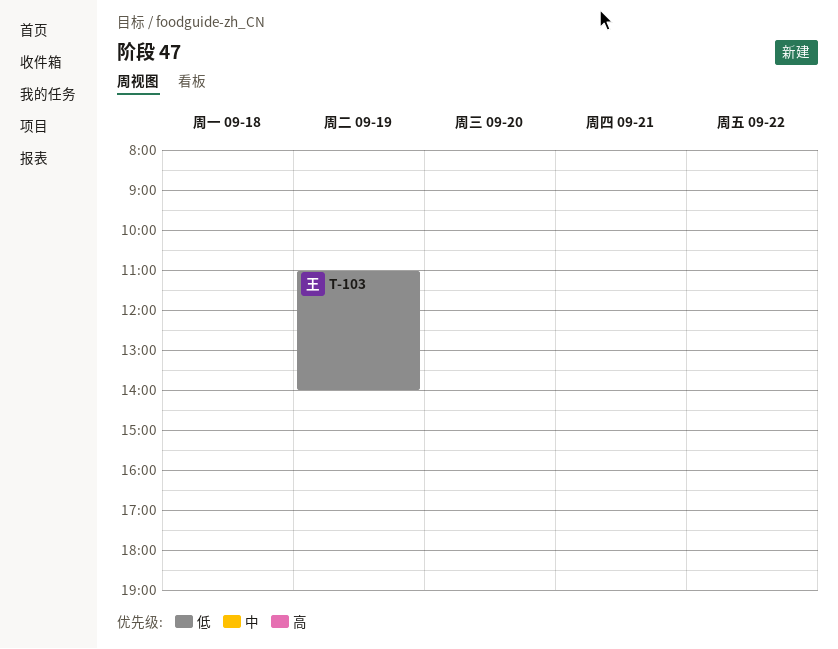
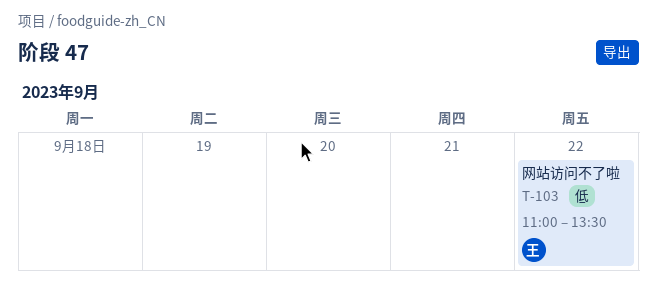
T-103, day: Sep 19 -> Sep 22
T-103, ends: 14:00 -> 13:30

